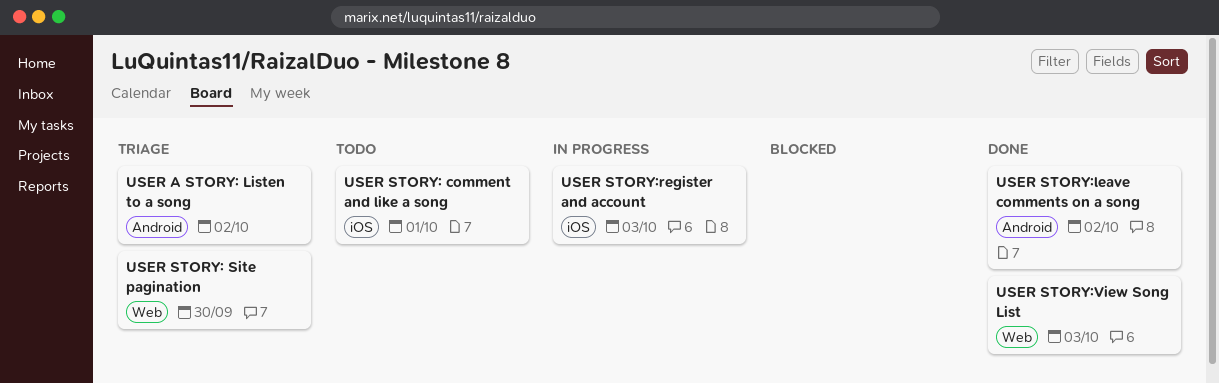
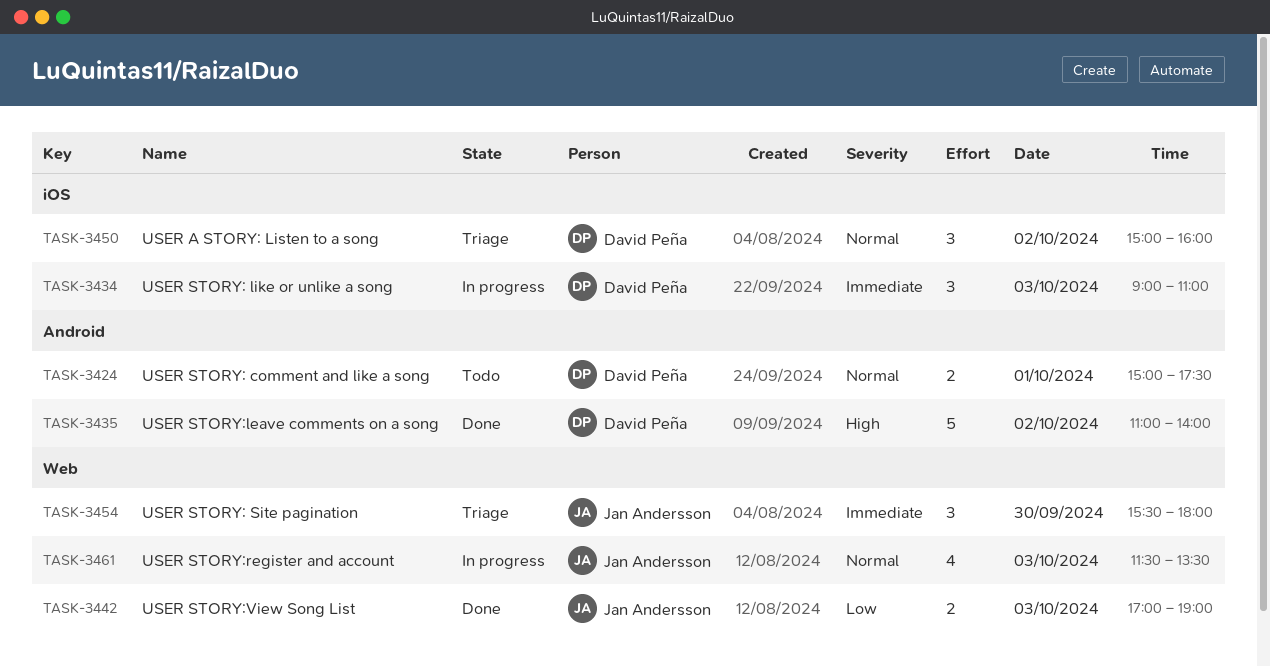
USER A STORY: Listen to a song, label: Android -> iOS
USER STORY: comment and like a song, label: iOS -> Android
USER STORY: like or unlike a song: none -> present
USER STORY:register and account, label: iOS -> Web

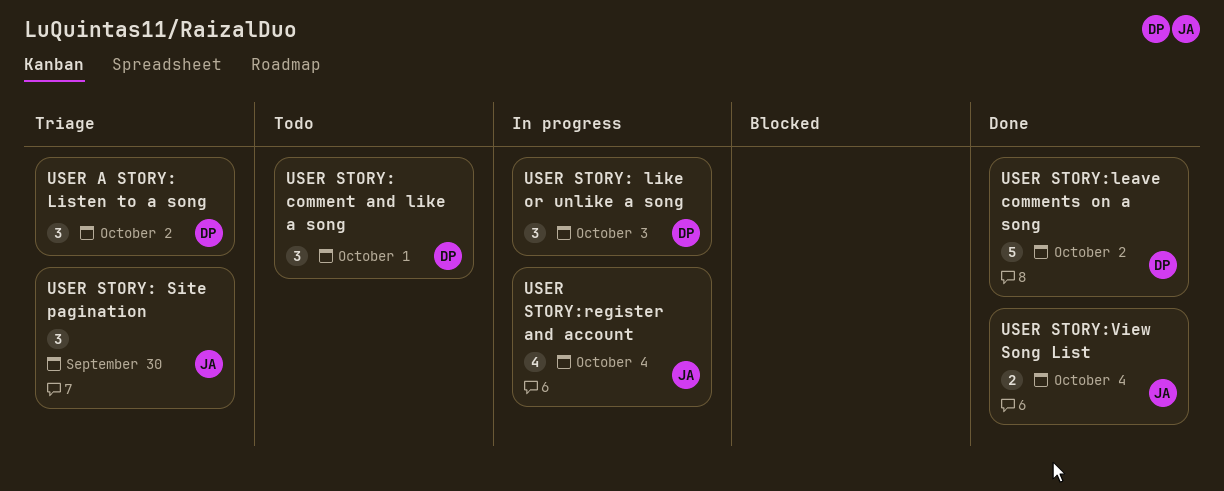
USER STORY: comment and like a song, estimate: 2 -> 3
USER STORY:register and account, day: Oct 3 -> Oct 4
USER STORY:View Song List, day: Oct 3 -> Oct 4

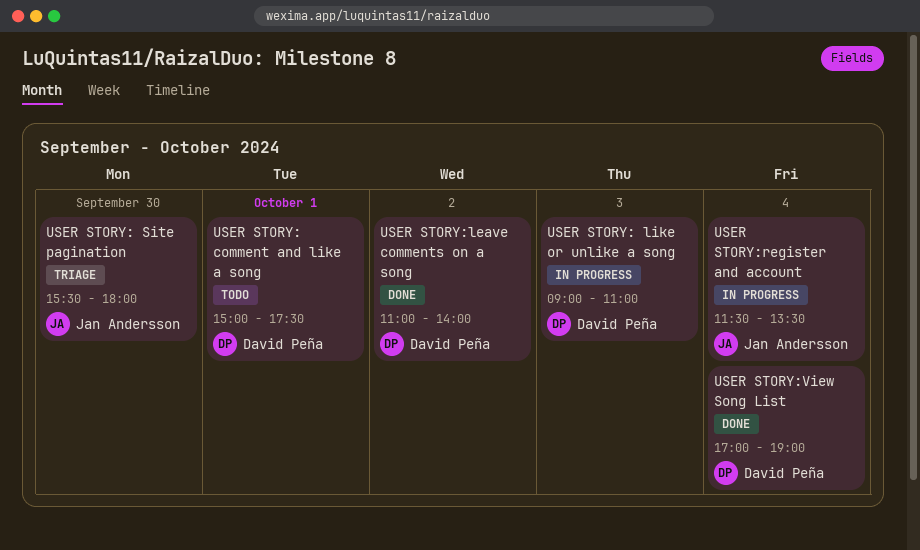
USER A STORY: Listen to a song: present -> none
USER STORY:View Song List, owner: Jan Andersson -> David Peña

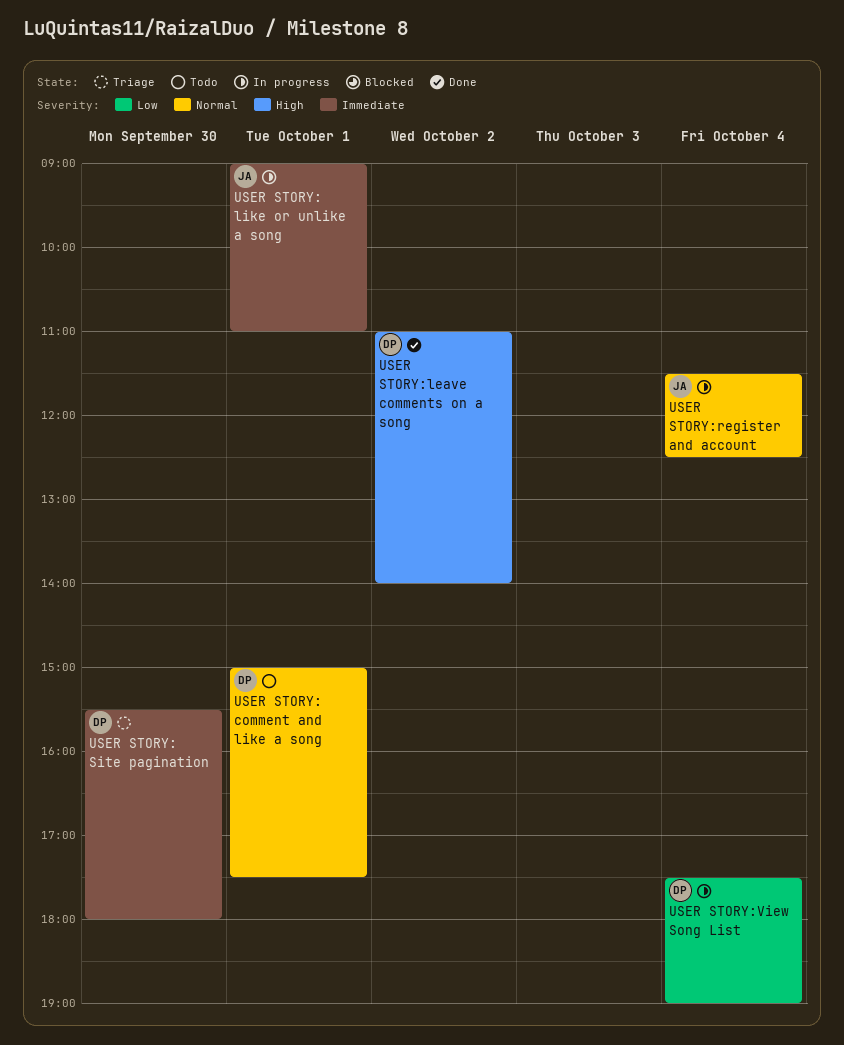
USER STORY: like or unlike a song, owner: David Peña -> Jan Andersson
USER STORY: like or unlike a song, day: Oct 3 -> Oct 1
USER STORY: Site pagination, owner: Jan Andersson -> David Peña
USER STORY:register and account, ends: 13:30 -> 12:30
USER STORY:View Song List, status: Done -> In progress
USER STORY:View Song List, begins: 17:00 -> 17:30

